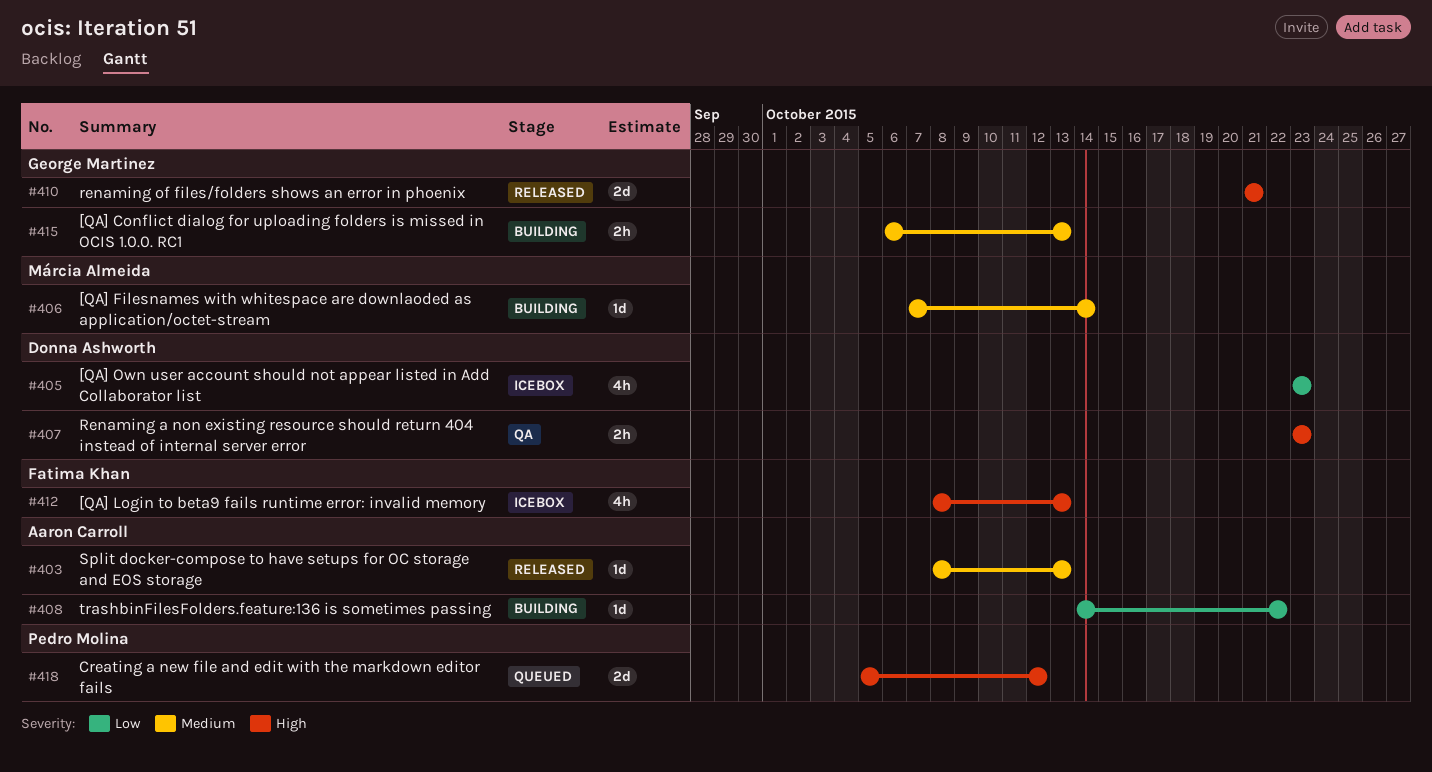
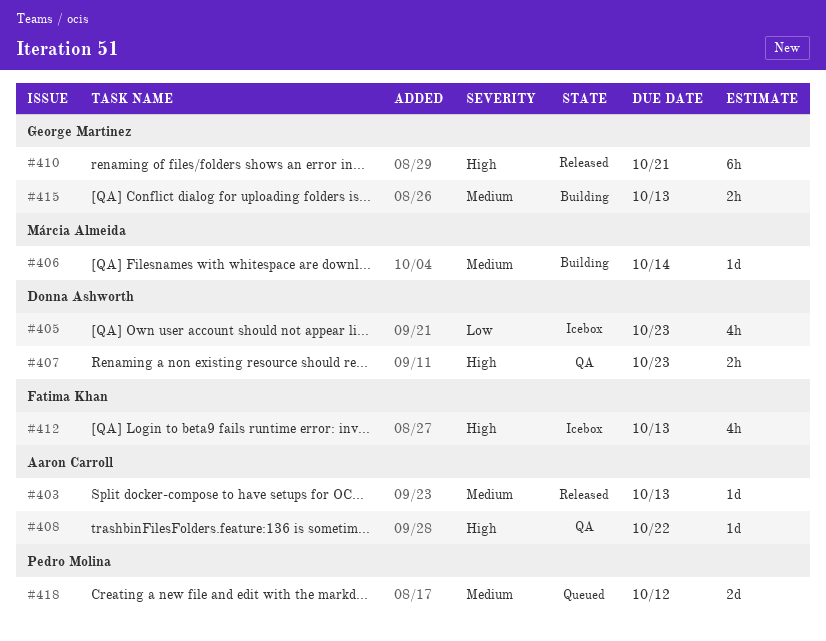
#408, status: Building -> QA
#408, priority: Low -> High
#410, estimate: 2d -> 6h
#418, priority: High -> Medium

